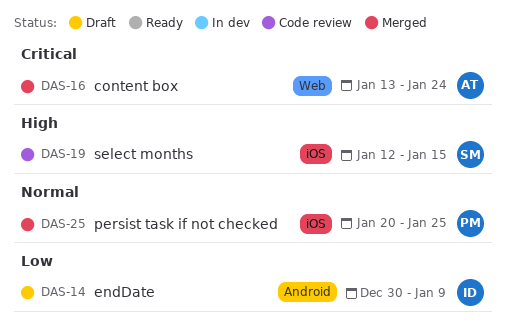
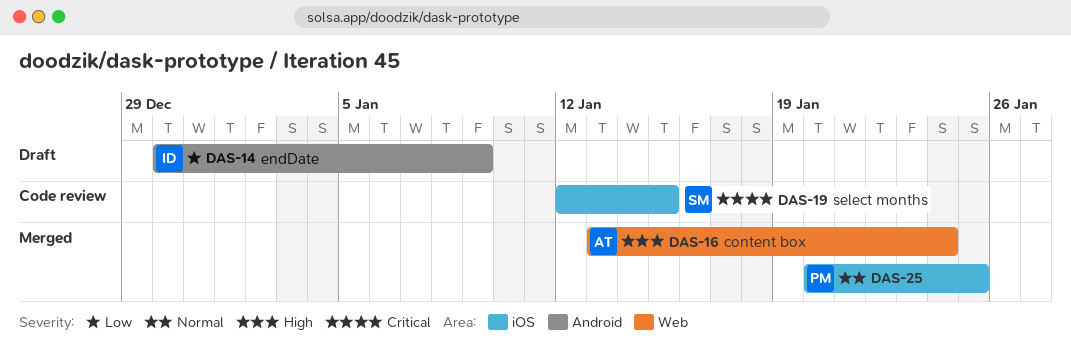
DAS-16, priority: Critical -> High
DAS-19, priority: High -> Critical

